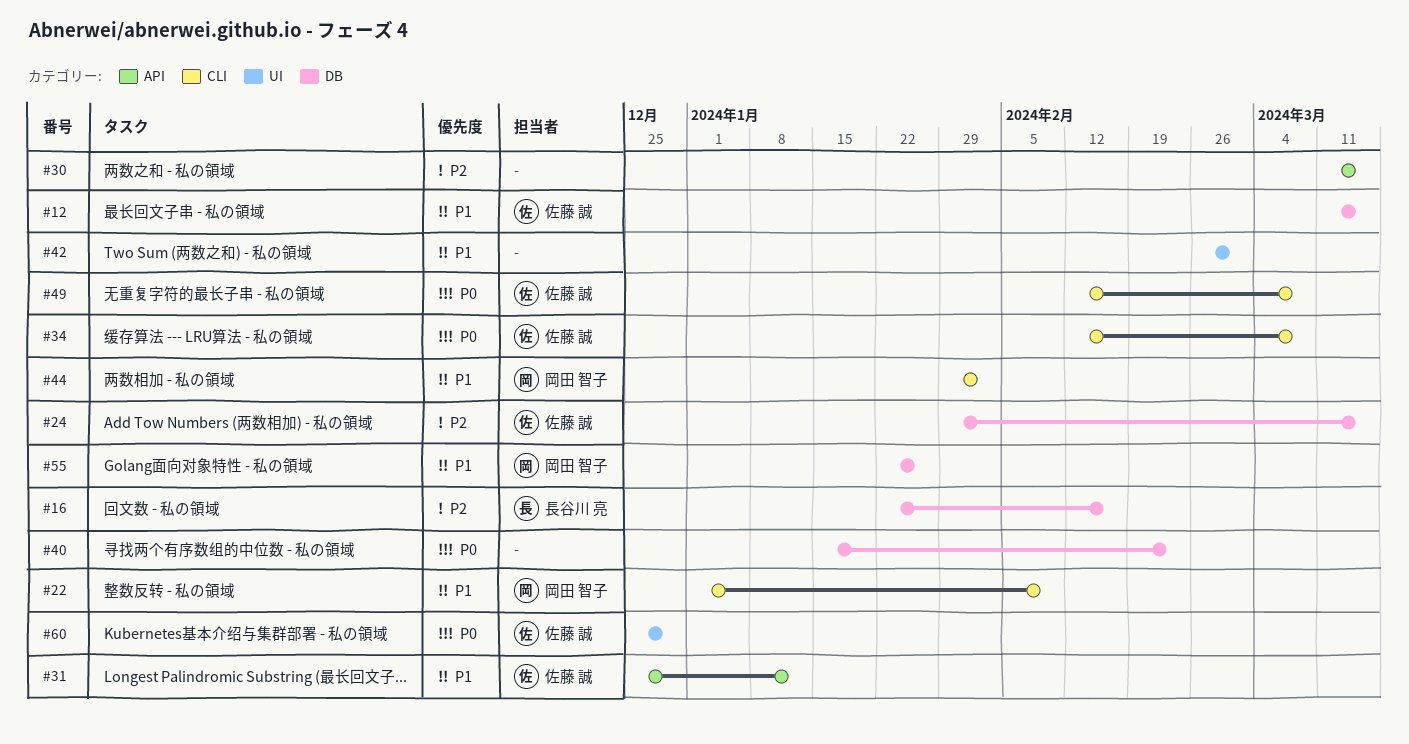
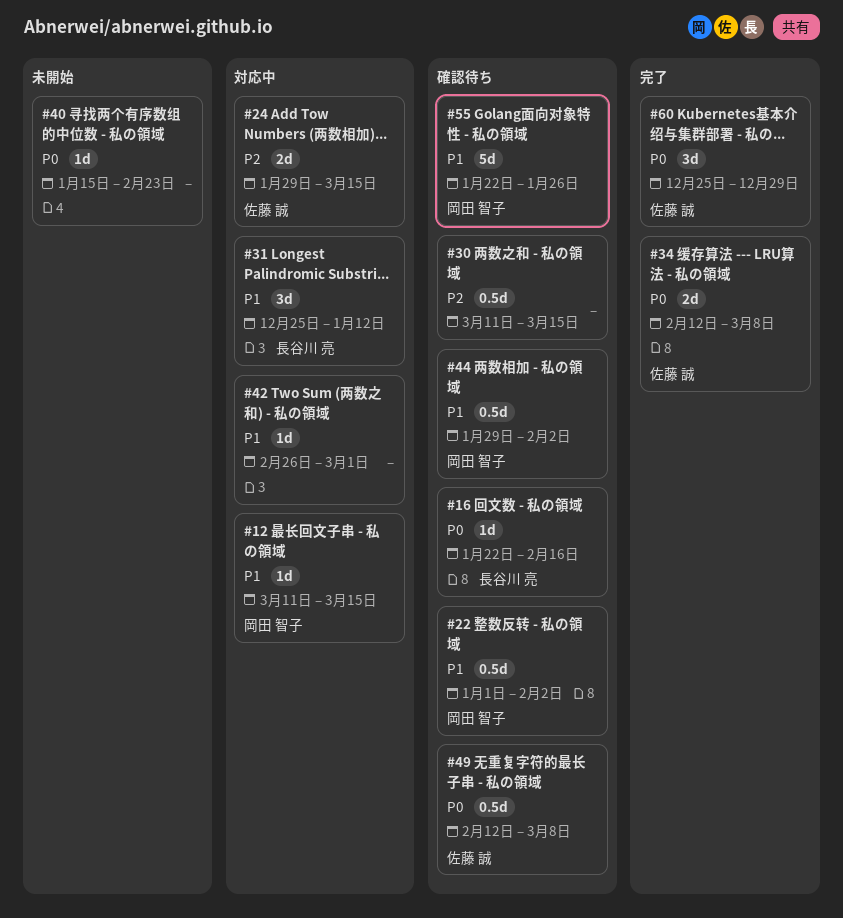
#12, owner: 佐藤 誠 -> 岡田 智子
#16, priority: P2 -> P0
#22, due: Feb 9 -> Feb 2
#31, owner: 佐藤 誠 -> 長谷川 亮

